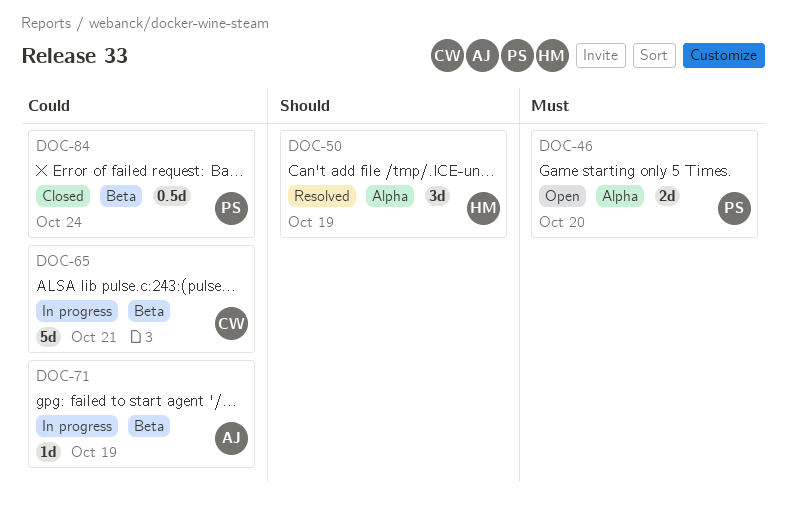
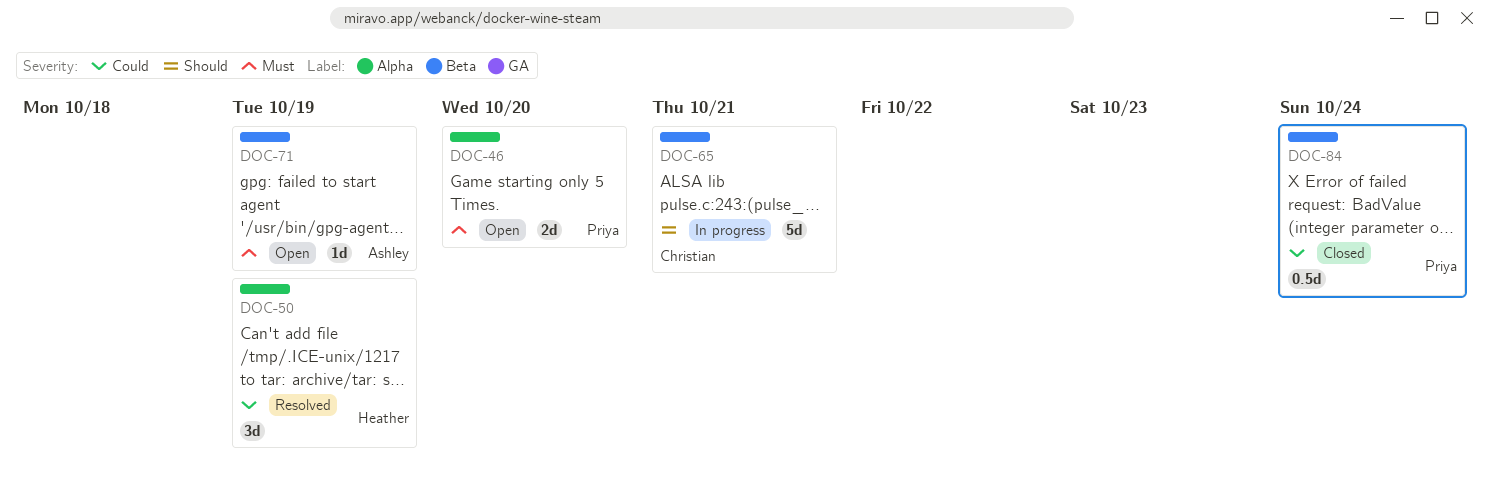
DOC-50, priority: Should -> Could
DOC-65, priority: Could -> Should
DOC-71, status: In progress -> Open
DOC-71, priority: Could -> Must

